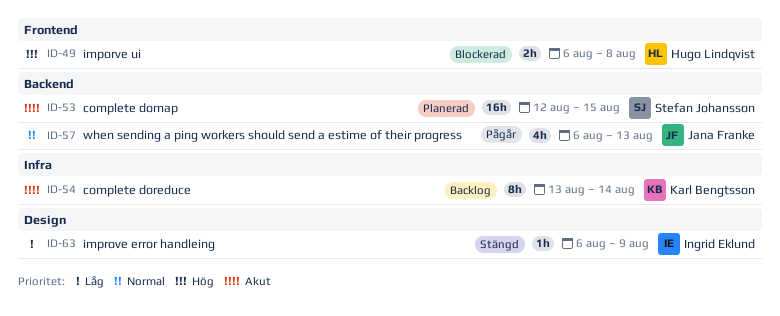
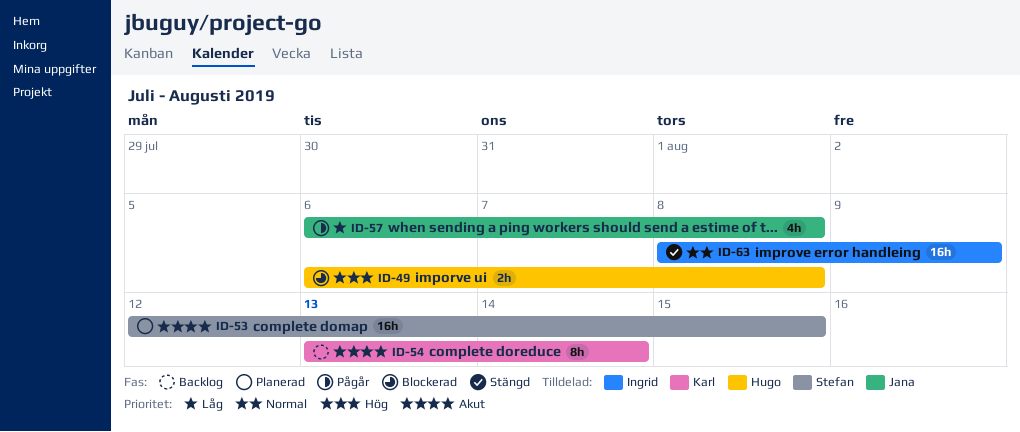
ID-57, priority: Normal -> Låg
ID-57, due: Aug 13 -> Aug 8
ID-63, priority: Låg -> Normal
ID-63, estimate: 1h -> 16h
ID-63, start: Aug 6 -> Aug 8

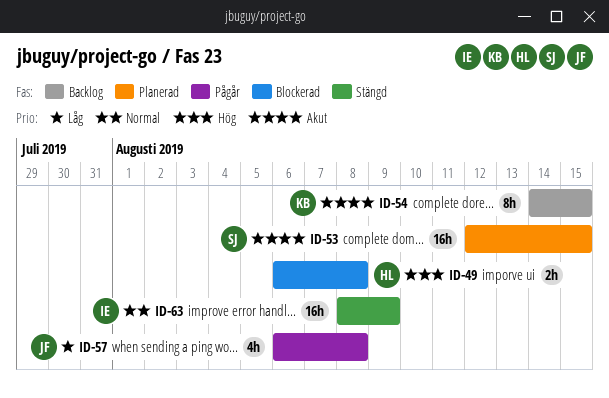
ID-54, start: Aug 13 -> Aug 14
ID-54, due: Aug 14 -> Aug 15

